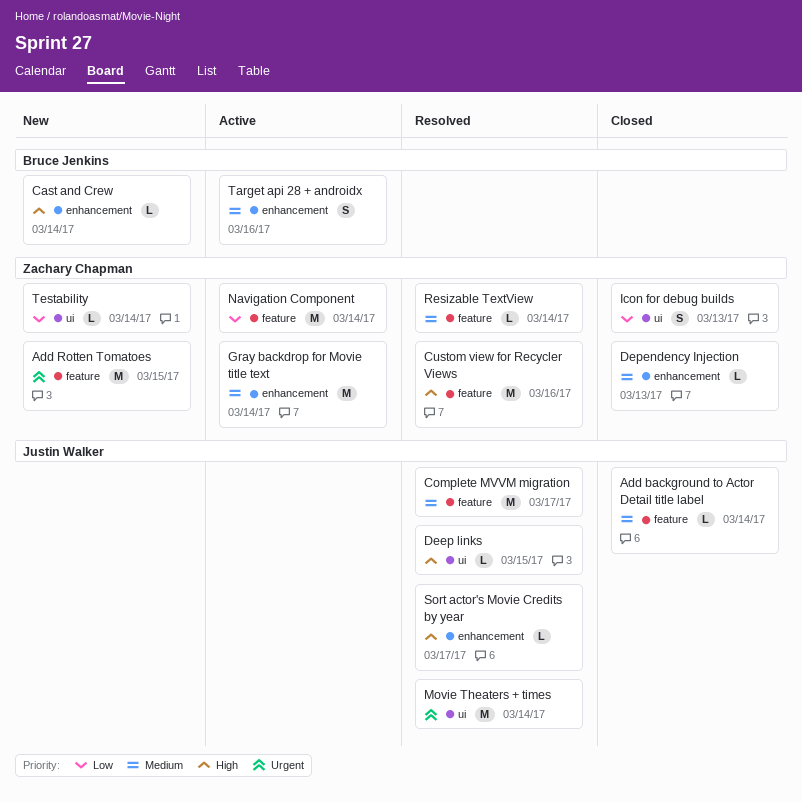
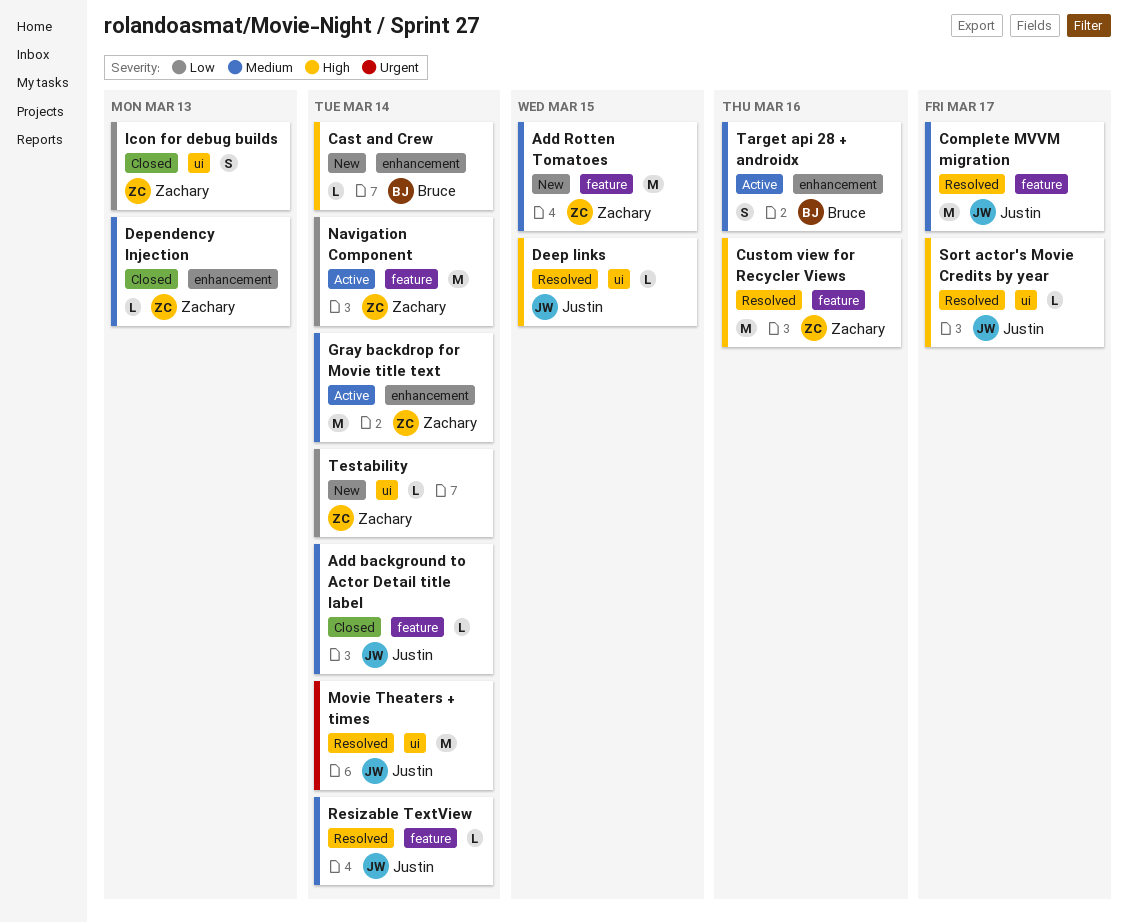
Add Rotten Tomatoes, priority: Urgent -> Medium
Resizable TextView, owner: Zachary Chapman -> Justin Walker
Sort actor's Movie Credits by year, label: enhancement -> ui

